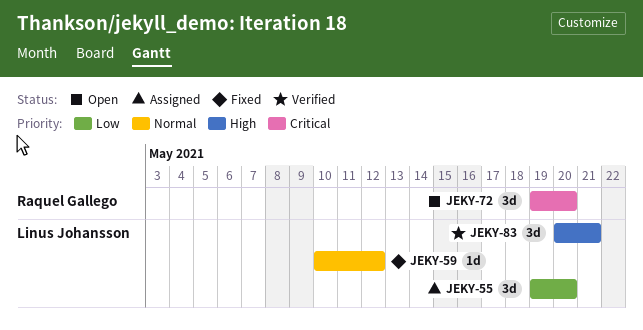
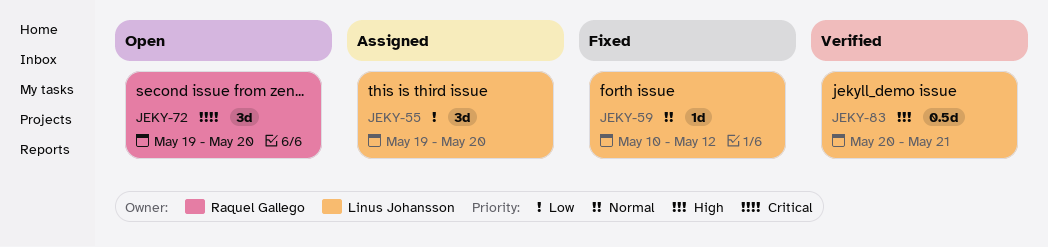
JEKY-83, estimate: 3d -> 0.5d

